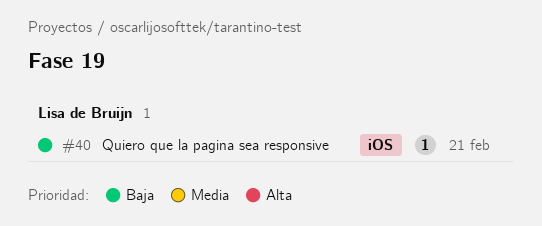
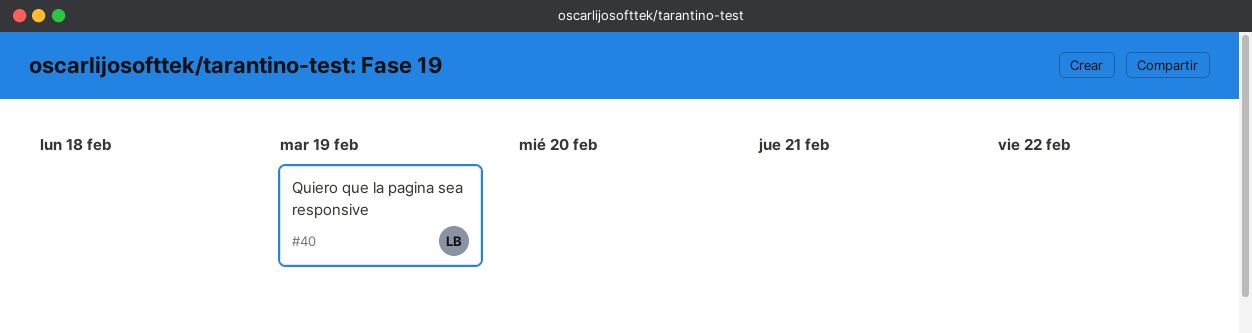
#40, due: Feb 21 -> Feb 19

